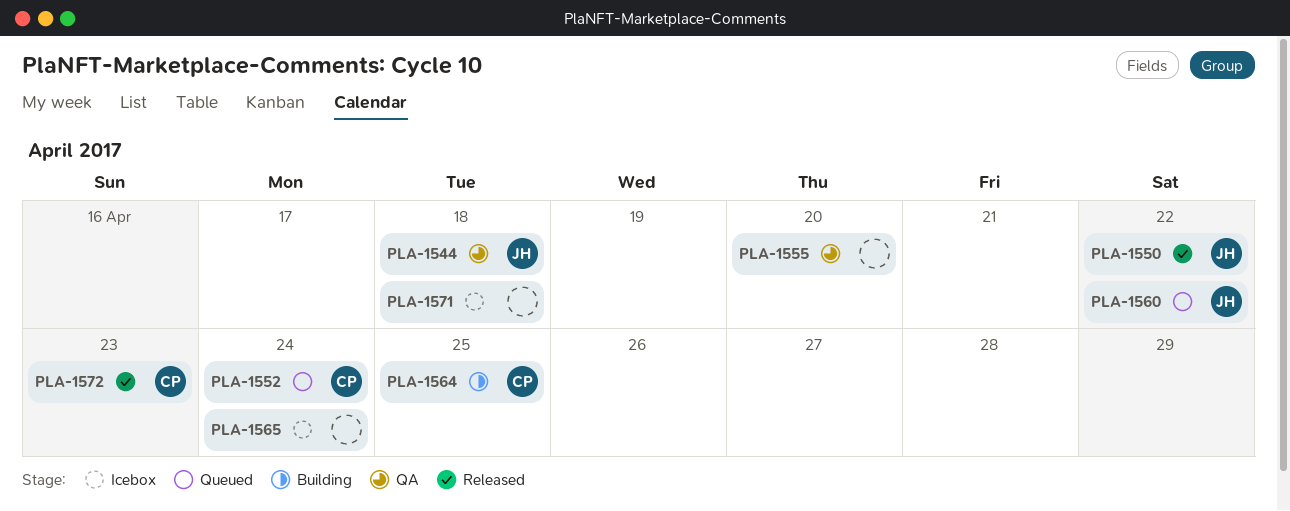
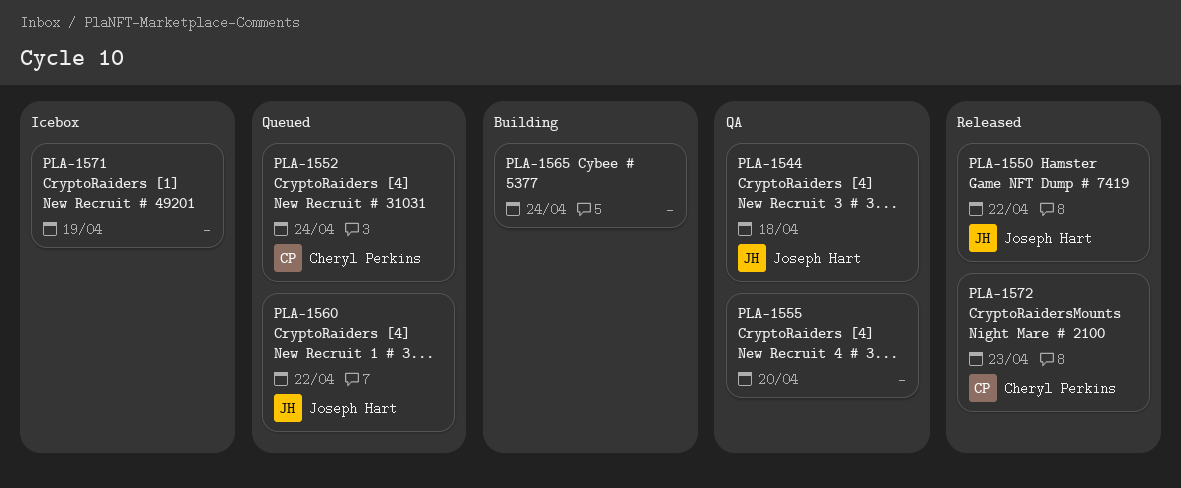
PLA-1564: present -> none
PLA-1565, status: Icebox -> Building
PLA-1571, due: Apr 18 -> Apr 19

